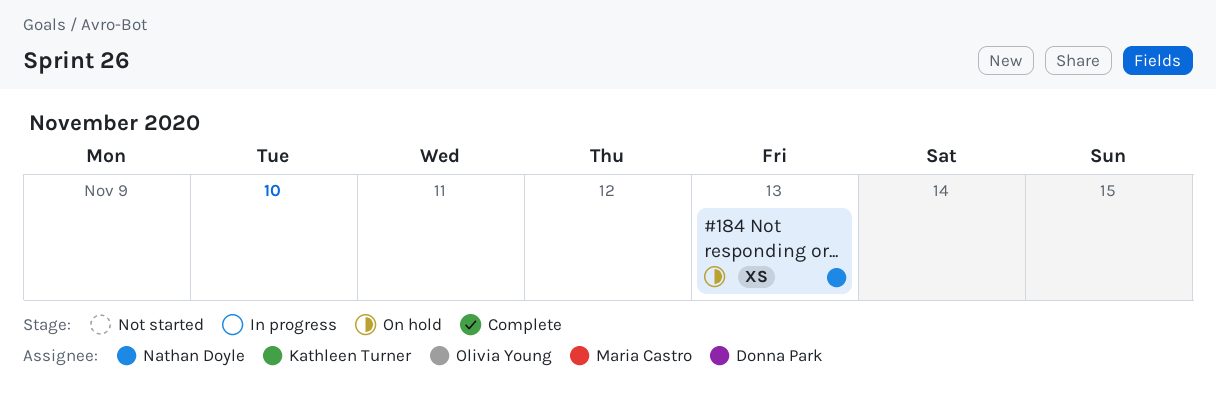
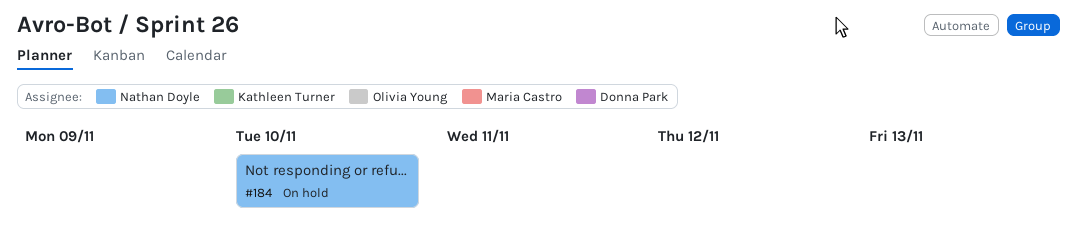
#184, due: Nov 13 -> Nov 10

